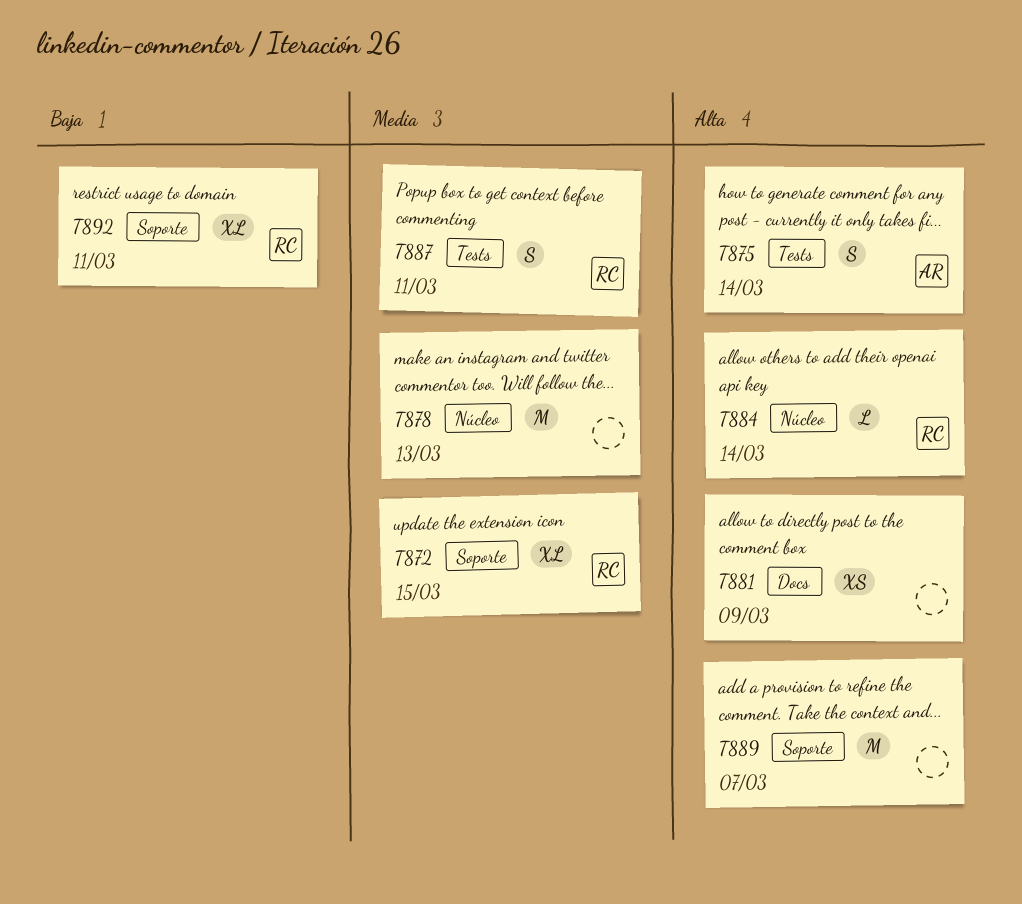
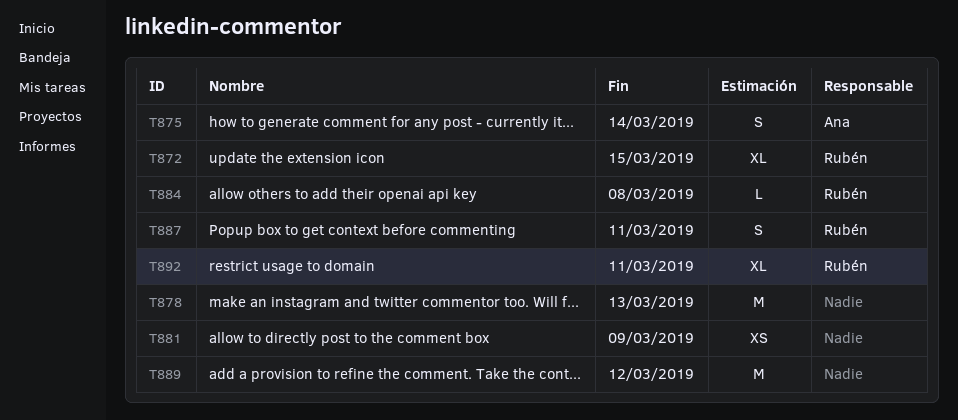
T884, due: Mar 14 -> Mar 8
T889, due: Mar 7 -> Mar 12

